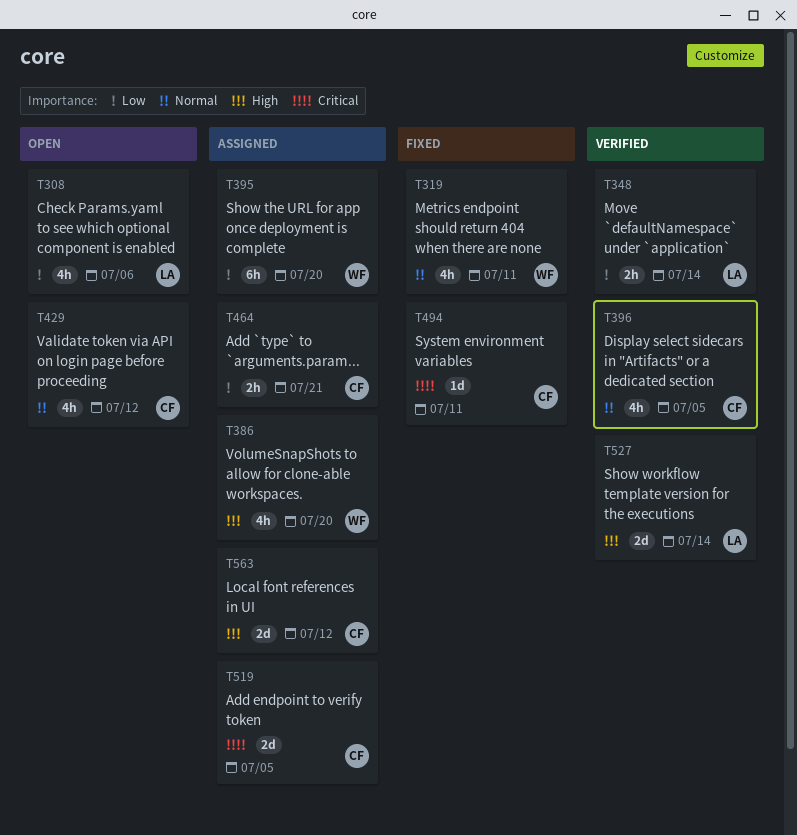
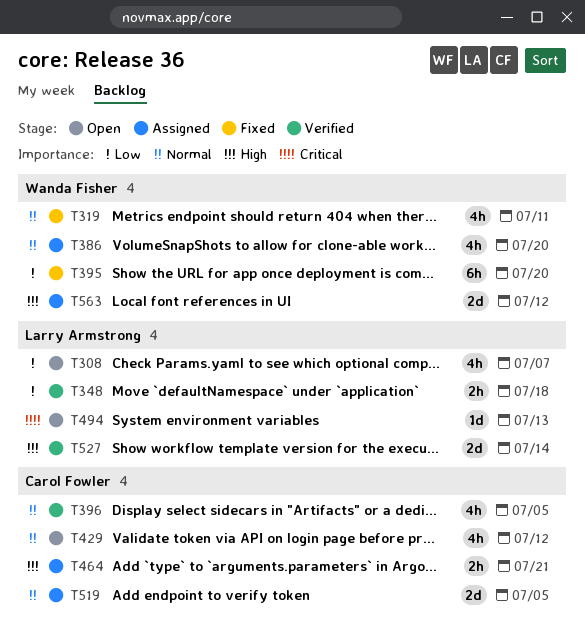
T308, due: Jul 6 -> Jul 7
T348, due: Jul 14 -> Jul 18
T386, priority: High -> Normal
T395, status: Assigned -> Fixed
T464, priority: Low -> High
T494, status: Fixed -> Open
T494, owner: Carol Fowler -> Larry Armstrong
T494, due: Jul 11 -> Jul 13
T519, priority: Critical -> Normal
T563, owner: Carol Fowler -> Wanda Fisher

